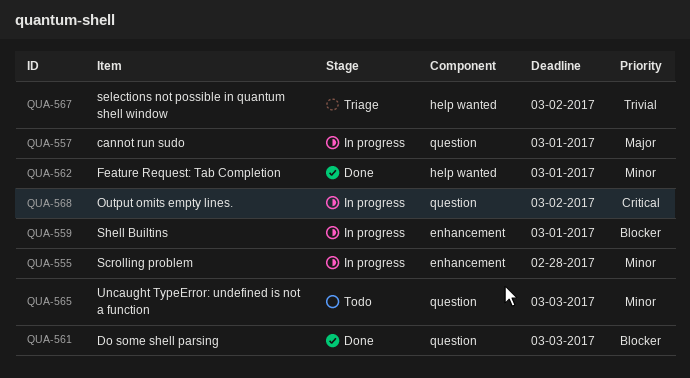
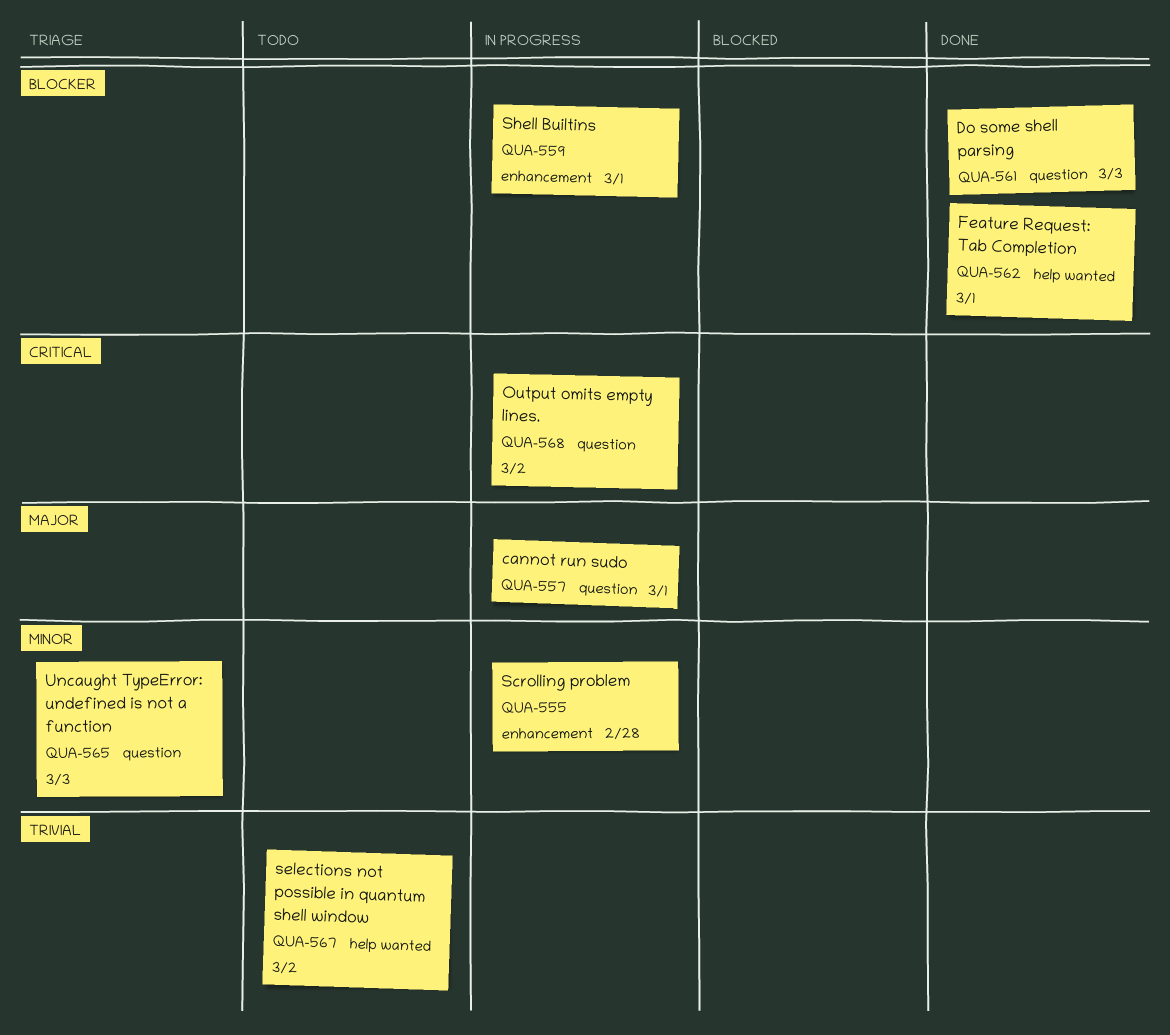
QUA-562, priority: Minor -> Blocker
QUA-565, status: Todo -> Triage
QUA-567, status: Triage -> Todo

